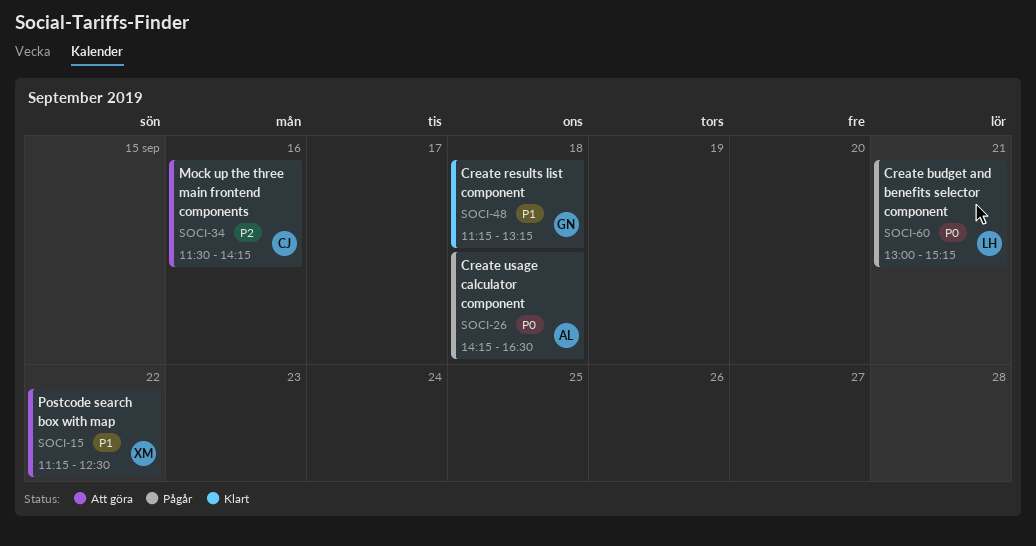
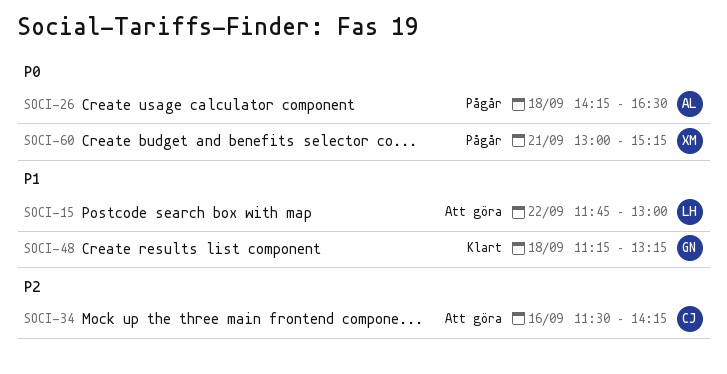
SOCI-15, owner: XM -> LH
SOCI-15, begins: 11:15 -> 11:45
SOCI-15, ends: 12:30 -> 13:00
SOCI-60, owner: LH -> XM

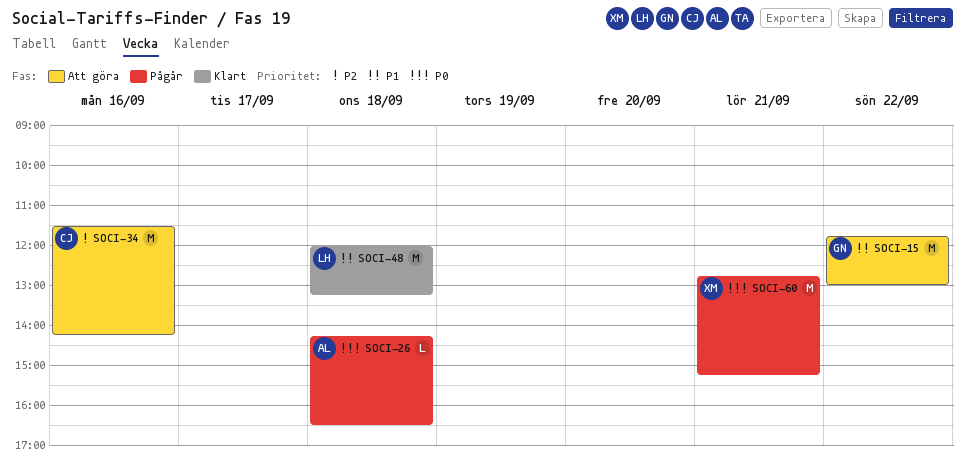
SOCI-15, owner: LH -> GN
SOCI-48, owner: GN -> LH
SOCI-48, begins: 11:15 -> 12:00
SOCI-60, begins: 13:00 -> 12:45

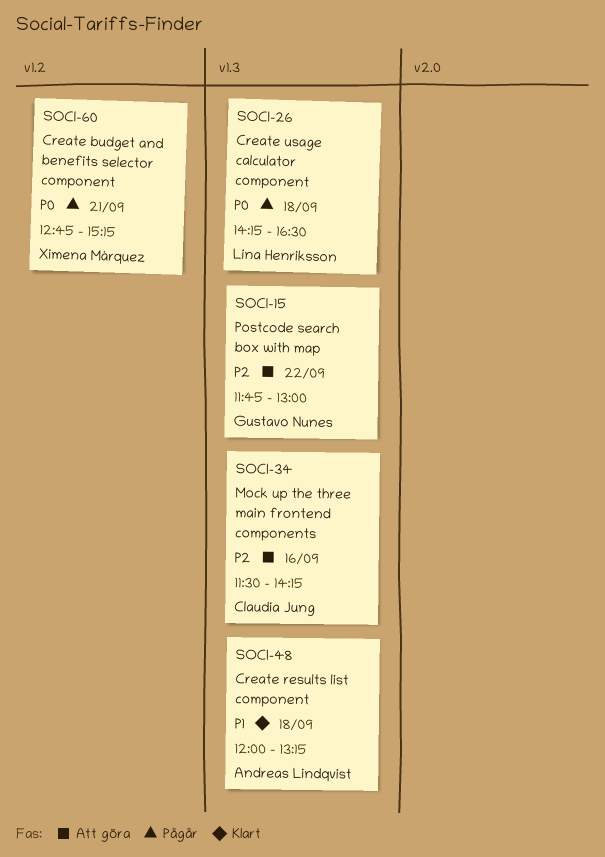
SOCI-15, priority: P1 -> P2
SOCI-26, owner: Andreas Lindqvist -> Lina Henriksson
SOCI-48, owner: Lina Henriksson -> Andreas Lindqvist

